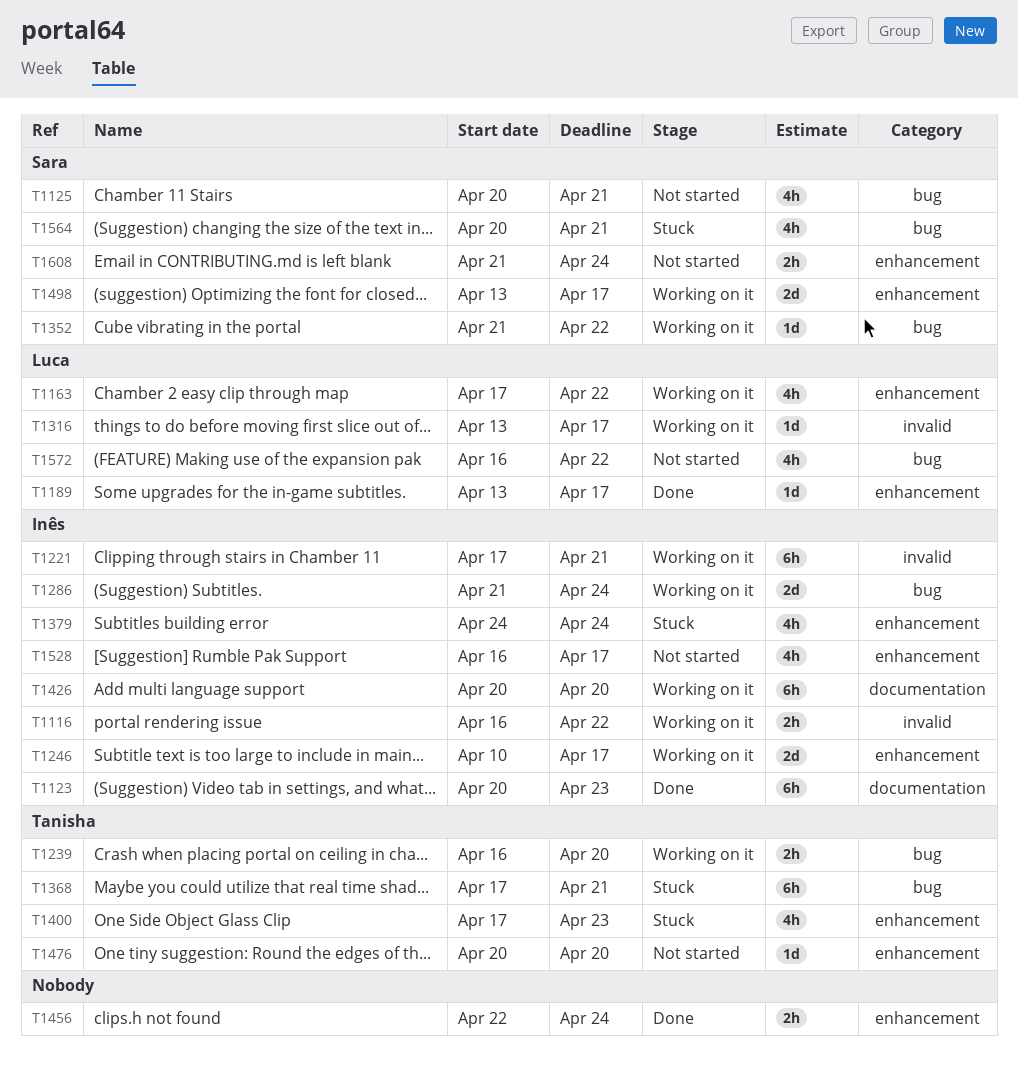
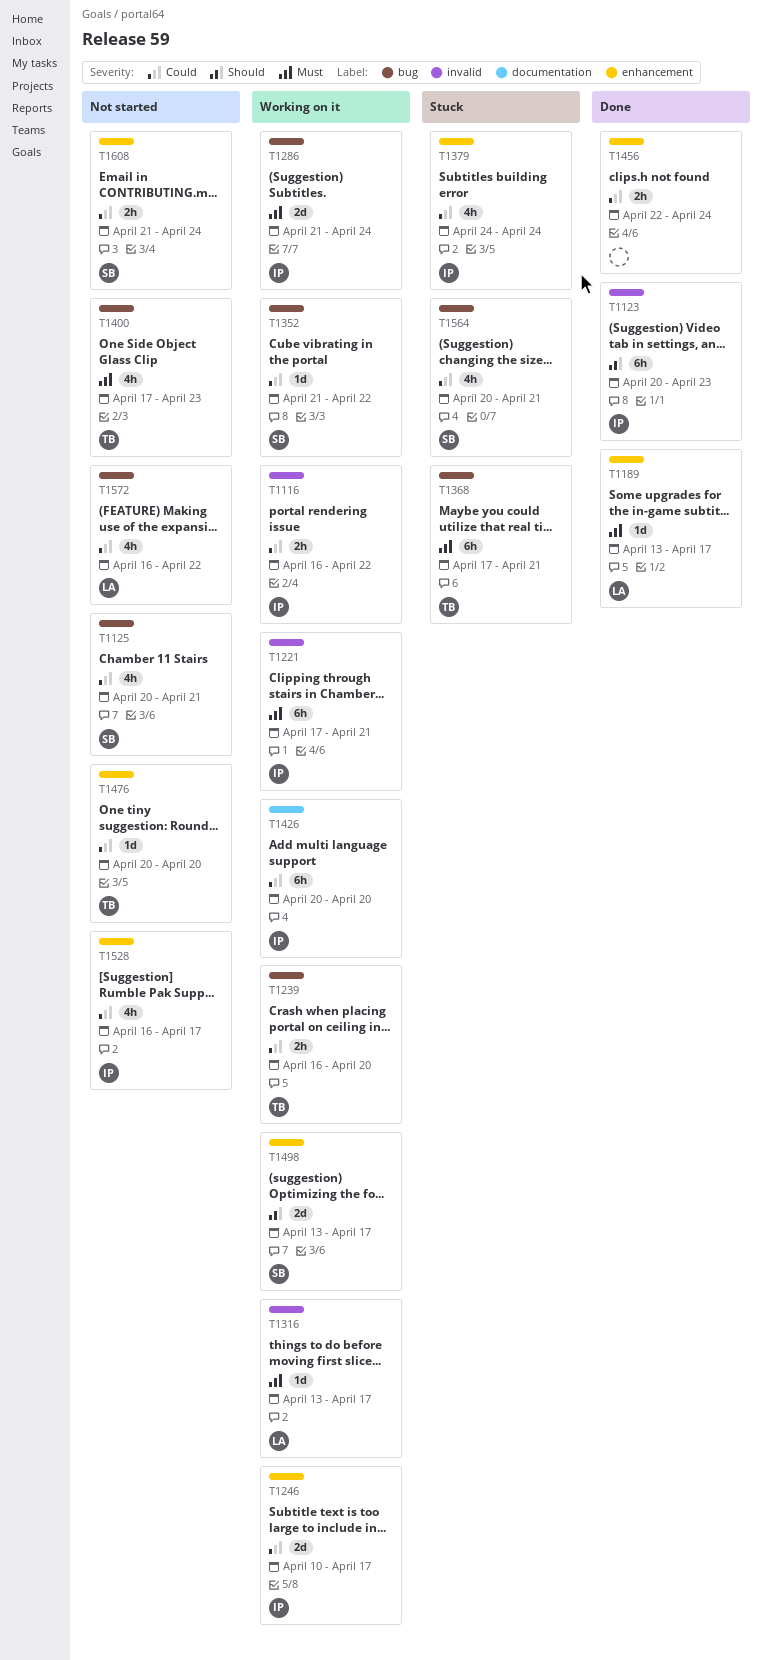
T1123, label: documentation -> invalid
T1163: present -> none
T1400, status: Stuck -> Not started
T1400, label: enhancement -> bug

